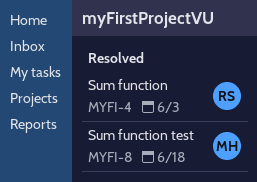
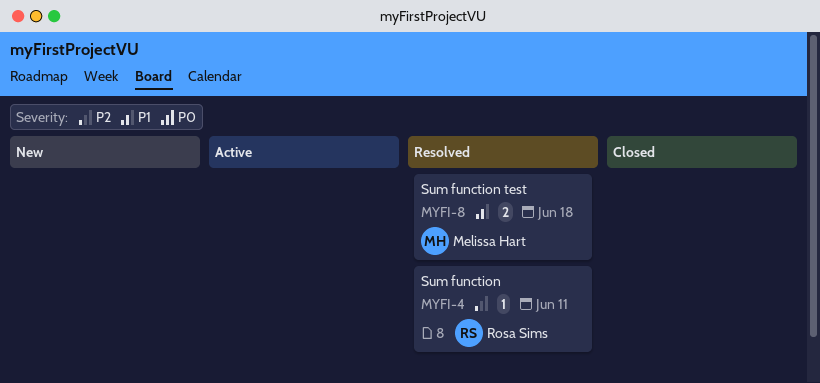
MYFI-4, due: Jun 3 -> Jun 11

